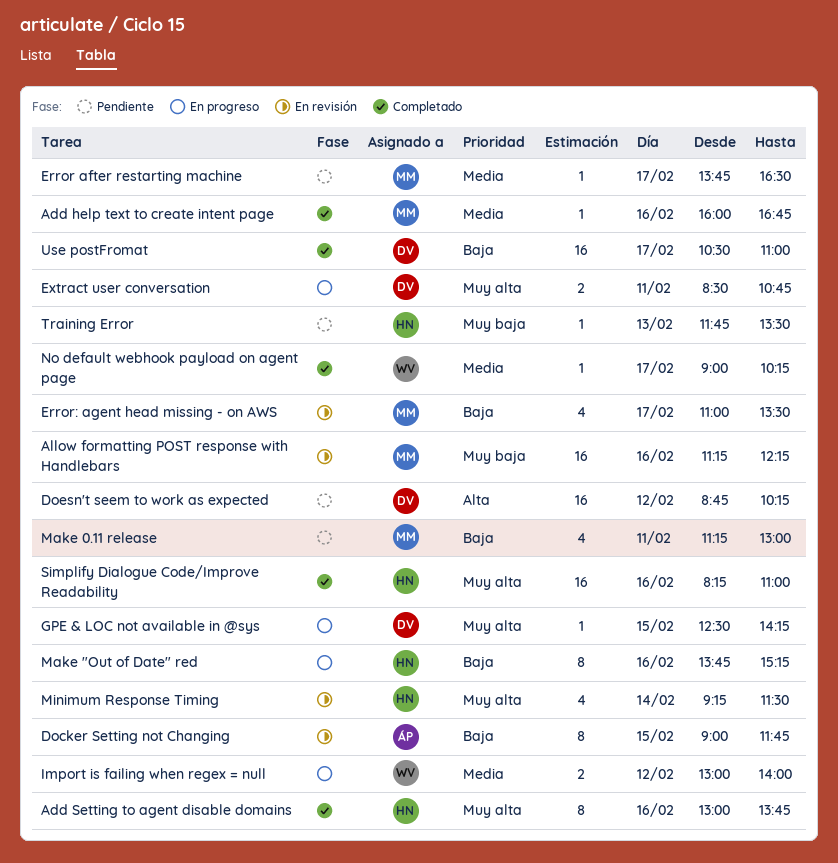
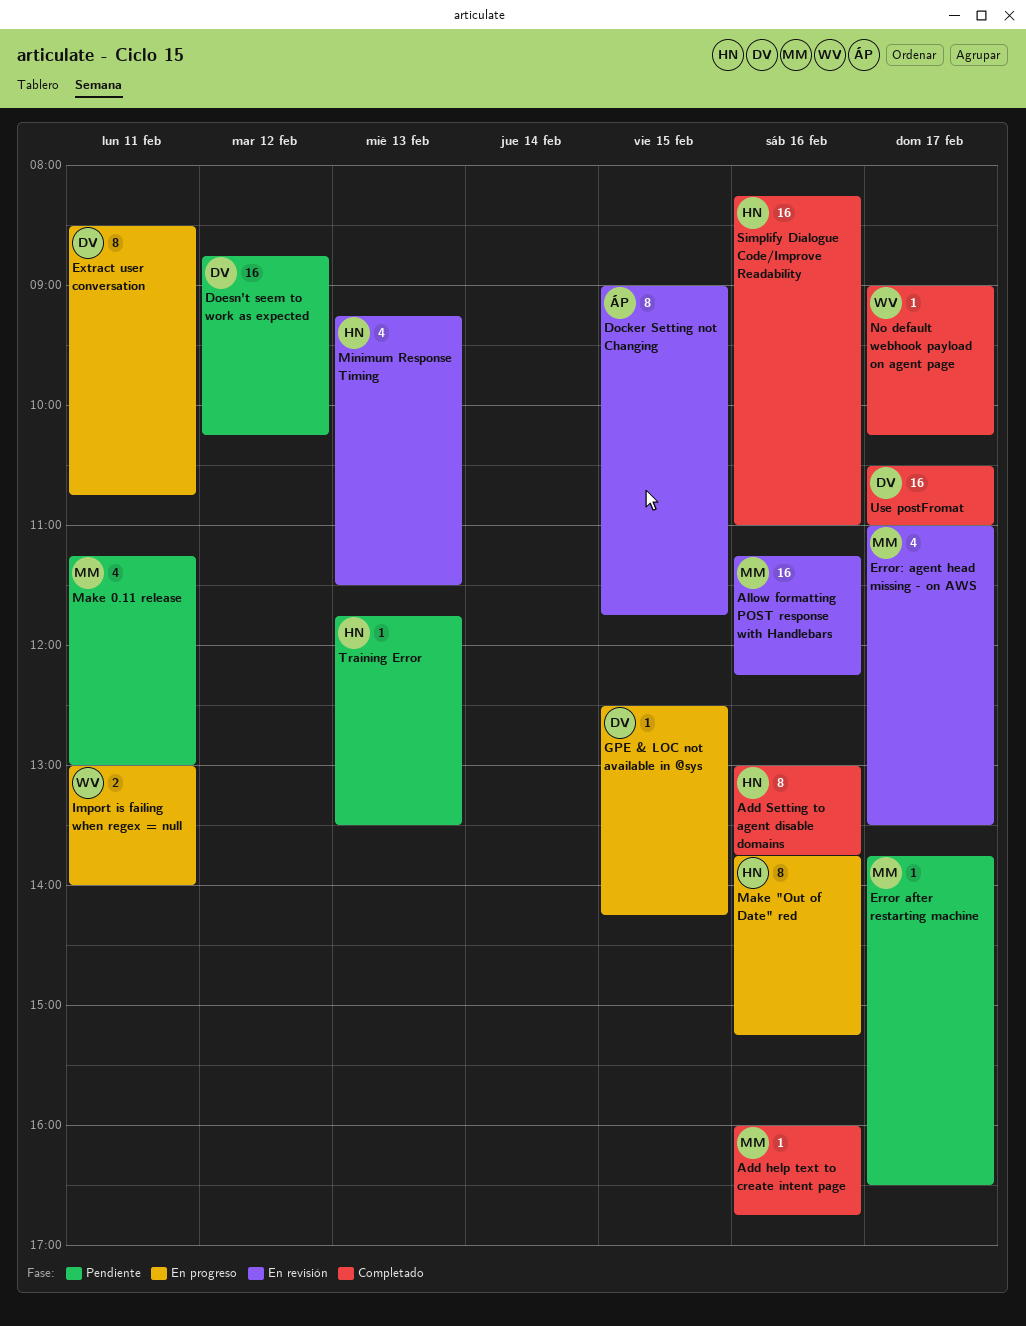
Extract user conversation, estimate: 2 -> 8
Import is failing when regex = null, day: Feb 12 -> Feb 11
Minimum Response Timing, day: Feb 14 -> Feb 13

